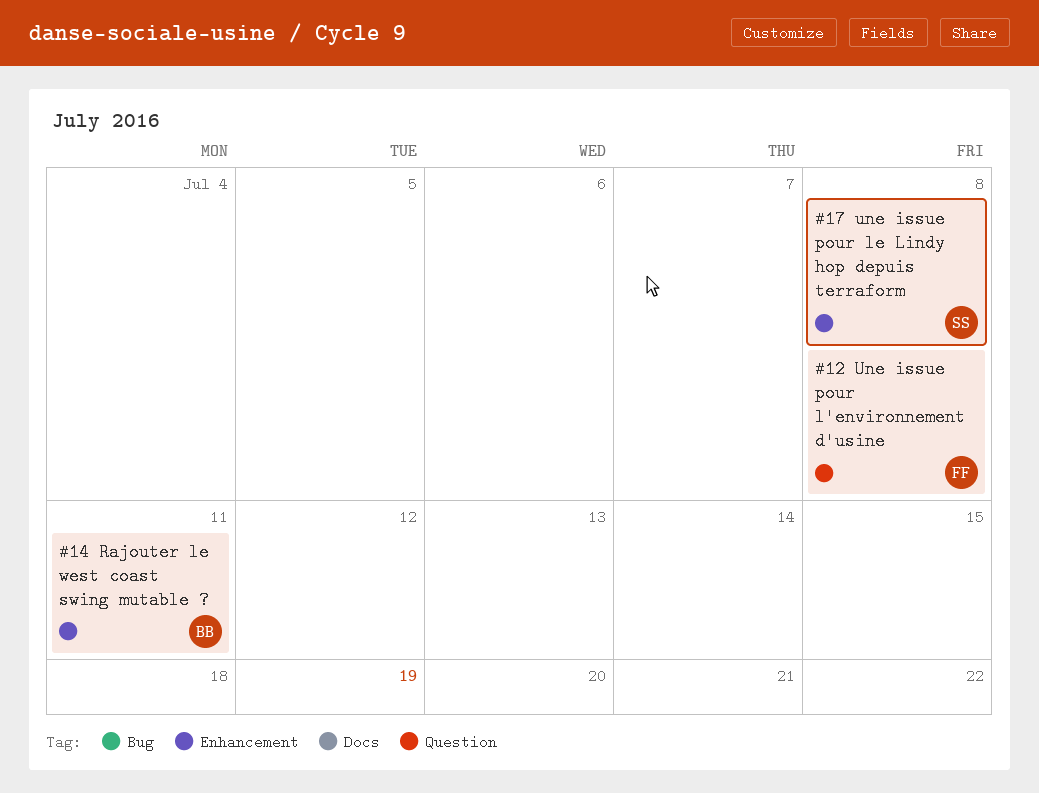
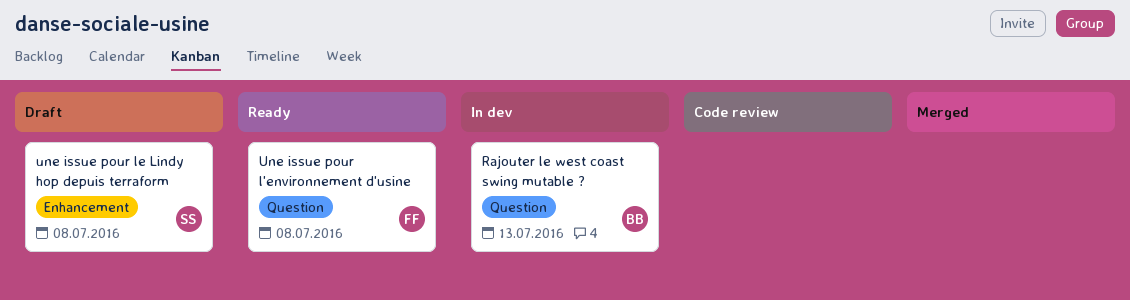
Rajouter le west coast swing mutable ?, label: Enhancement -> Question
Rajouter le west coast swing mutable ?, due: Jul 11 -> Jul 13

